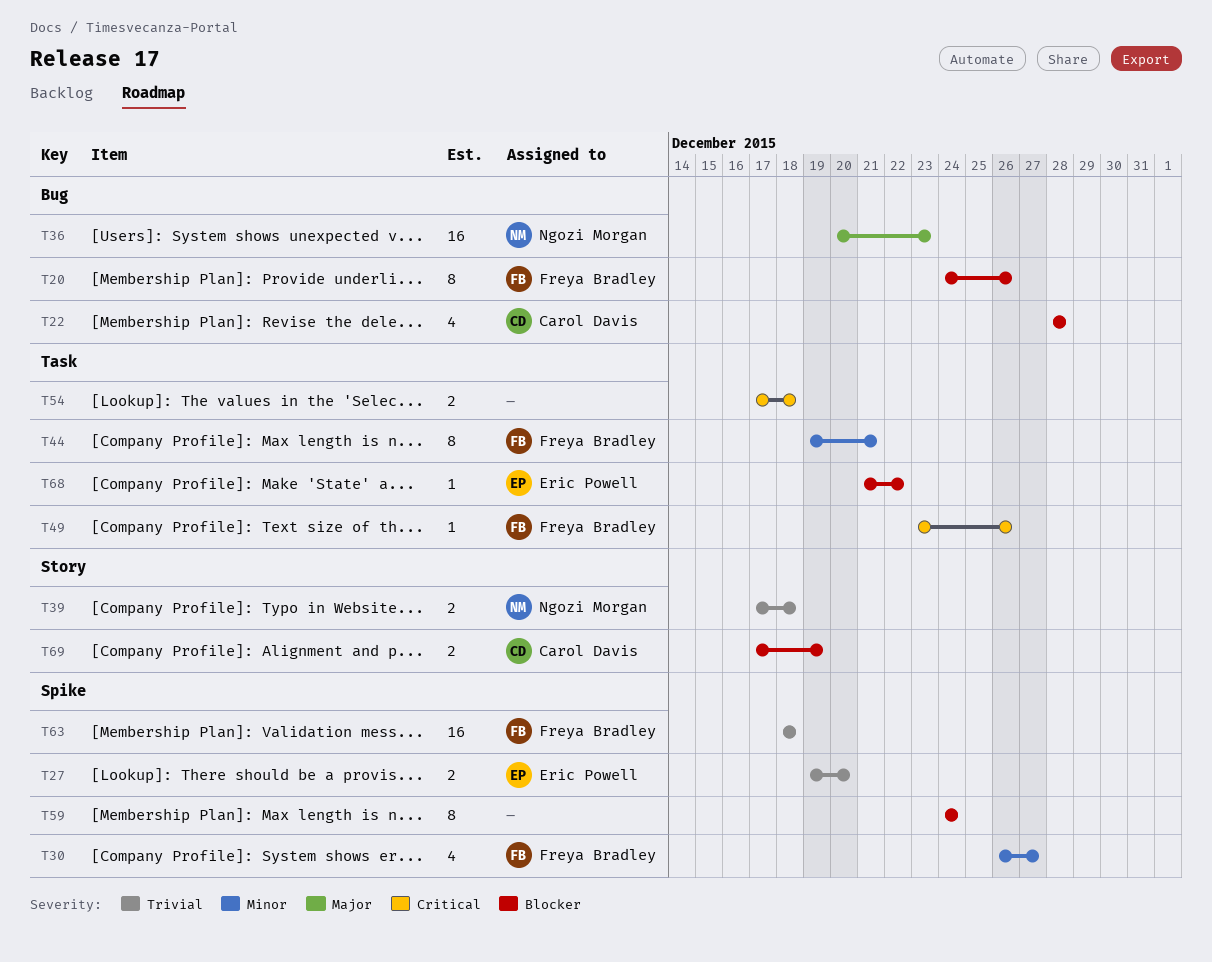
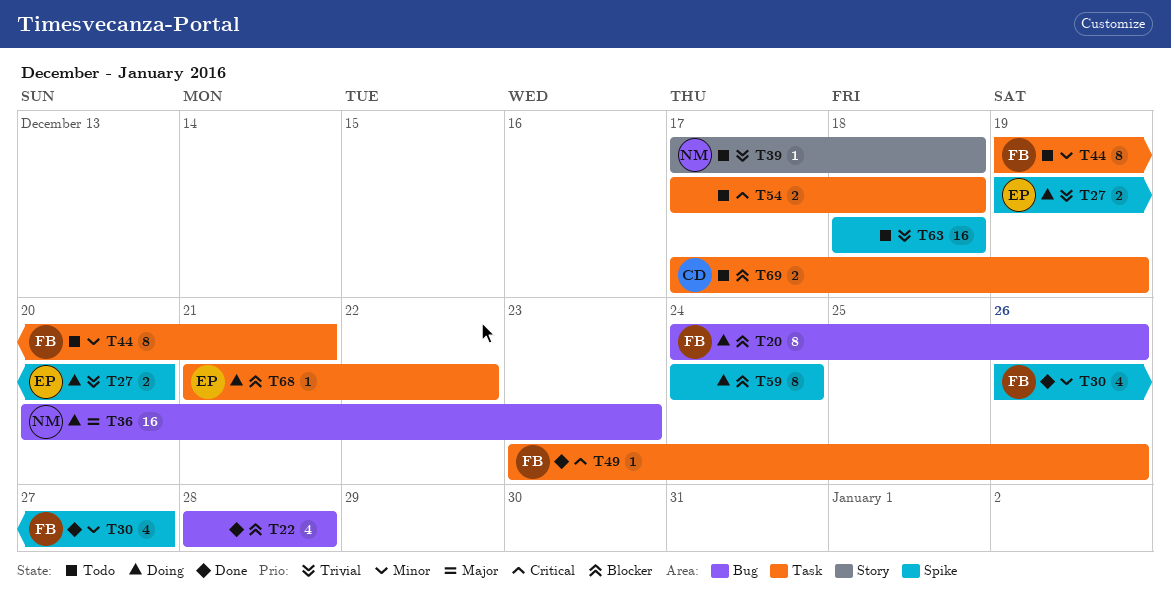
T22, owner: Carol Davis -> none
T39, estimate: 2 -> 1
T63, owner: Freya Bradley -> none
T69, label: Story -> Task

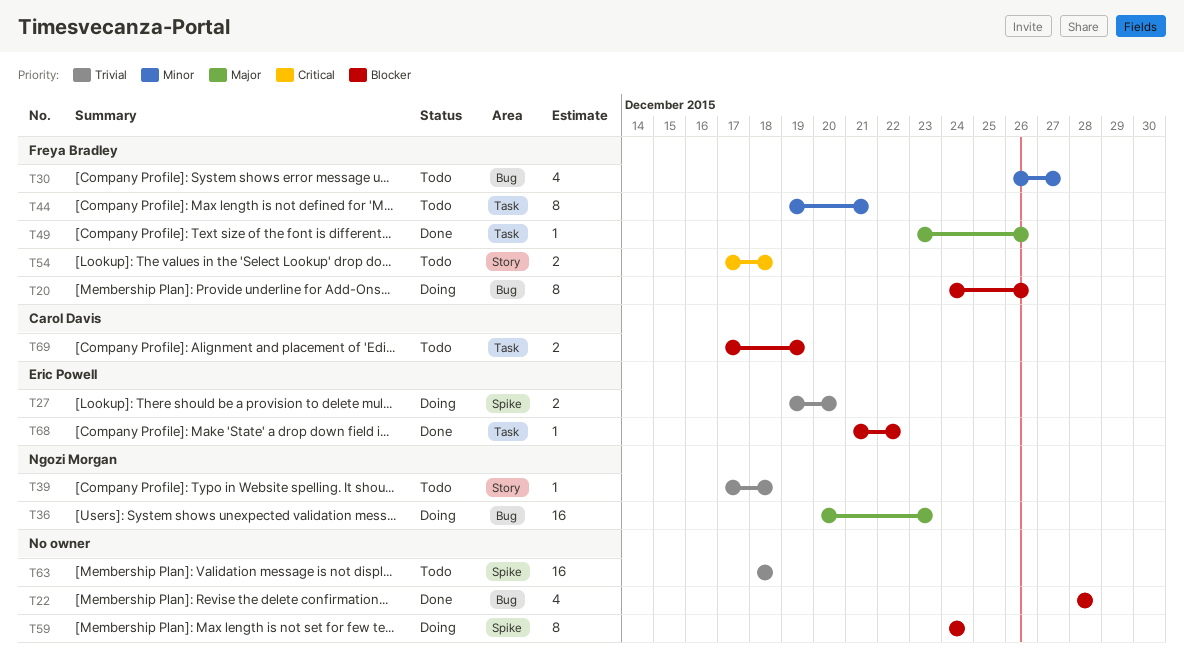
T30, status: Done -> Todo
T30, label: Spike -> Bug
T49, priority: Critical -> Major
T54, owner: none -> Freya Bradley
T54, label: Task -> Story
T68, status: Doing -> Done

